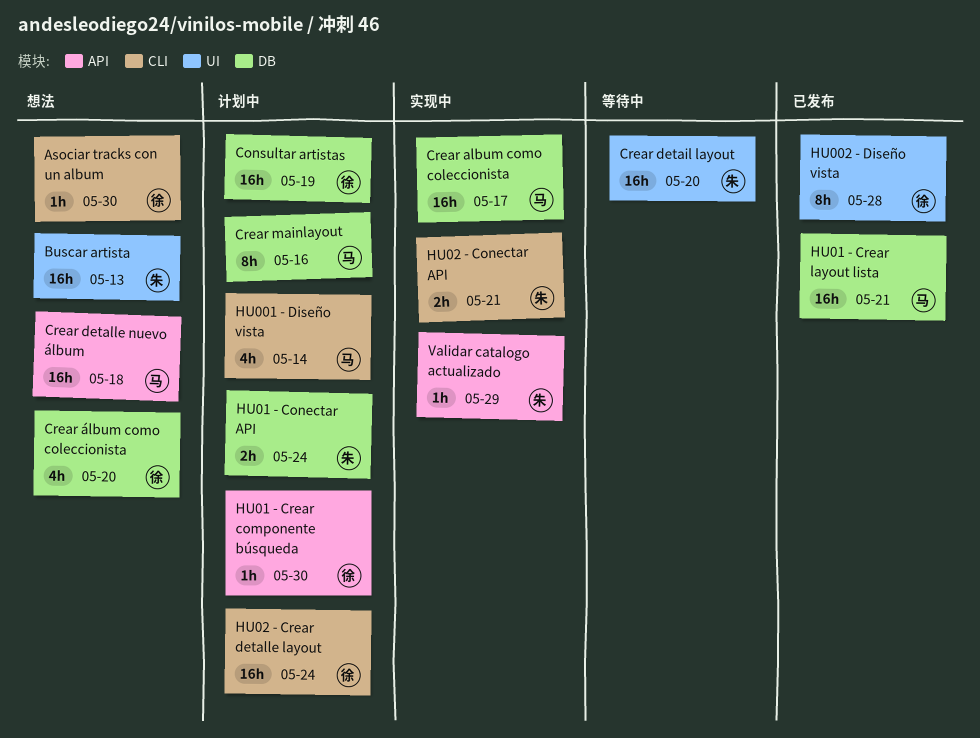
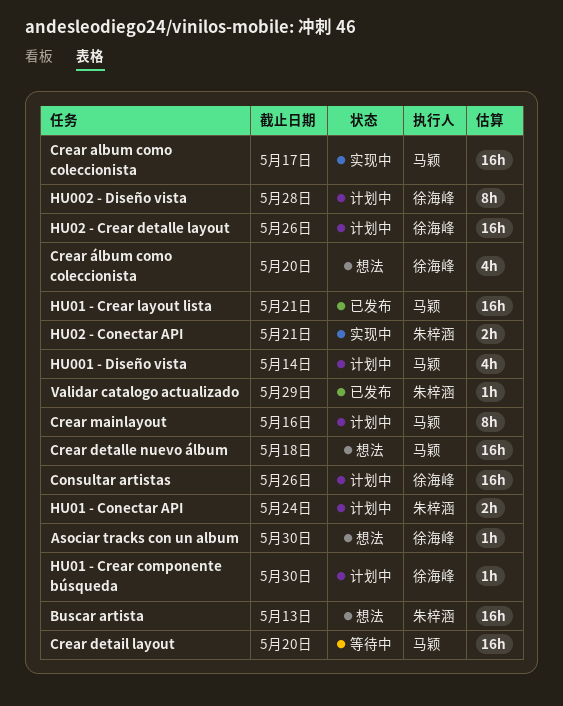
Consultar artistas, due: May 19 -> May 26
Crear detail layout, owner: 朱梓涵 -> 马颖
HU002 - Diseño vista, status: 已发布 -> 计划中
HU02 - Crear detalle layout, due: May 24 -> May 26
Validar catalogo actualizado, status: 实现中 -> 已发布

